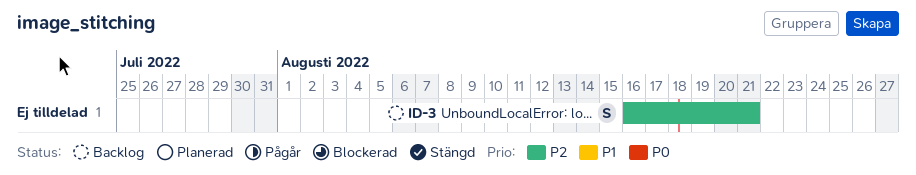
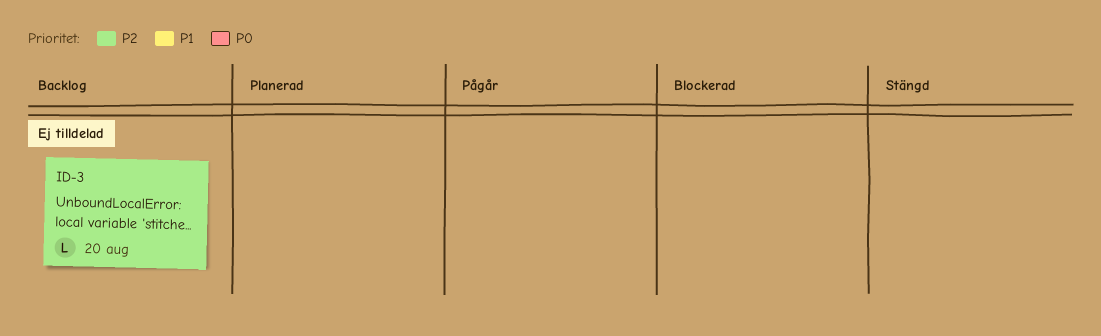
ID-3, estimate: S -> L
ID-3, due: Aug 21 -> Aug 20

